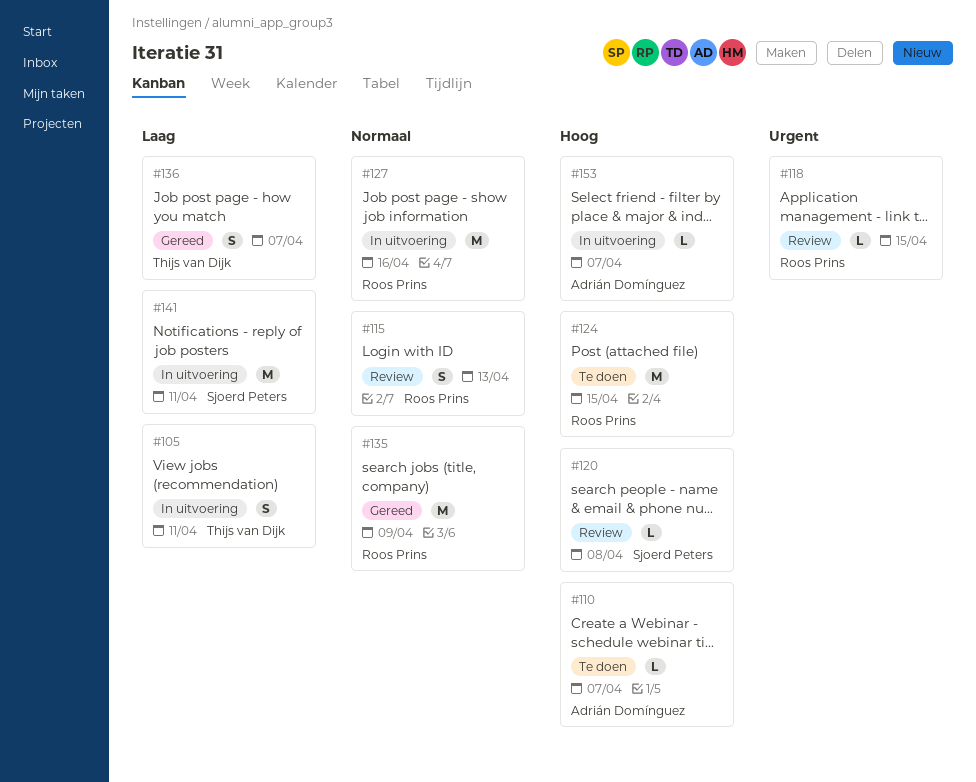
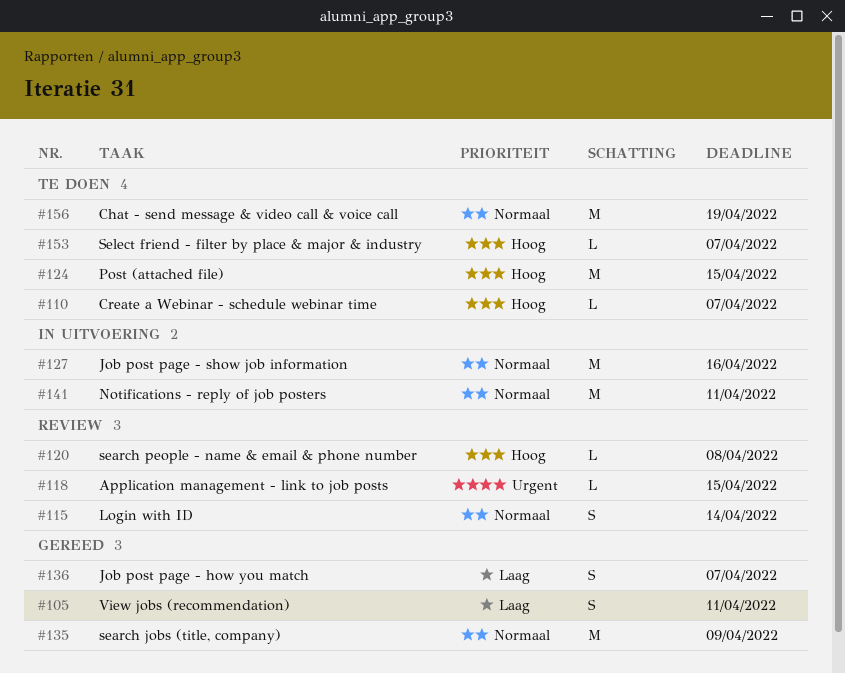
#105, status: In uitvoering -> Gereed
#115, due: Apr 13 -> Apr 14
#141, priority: Laag -> Normaal
#153, status: In uitvoering -> Te doen
#156: none -> present

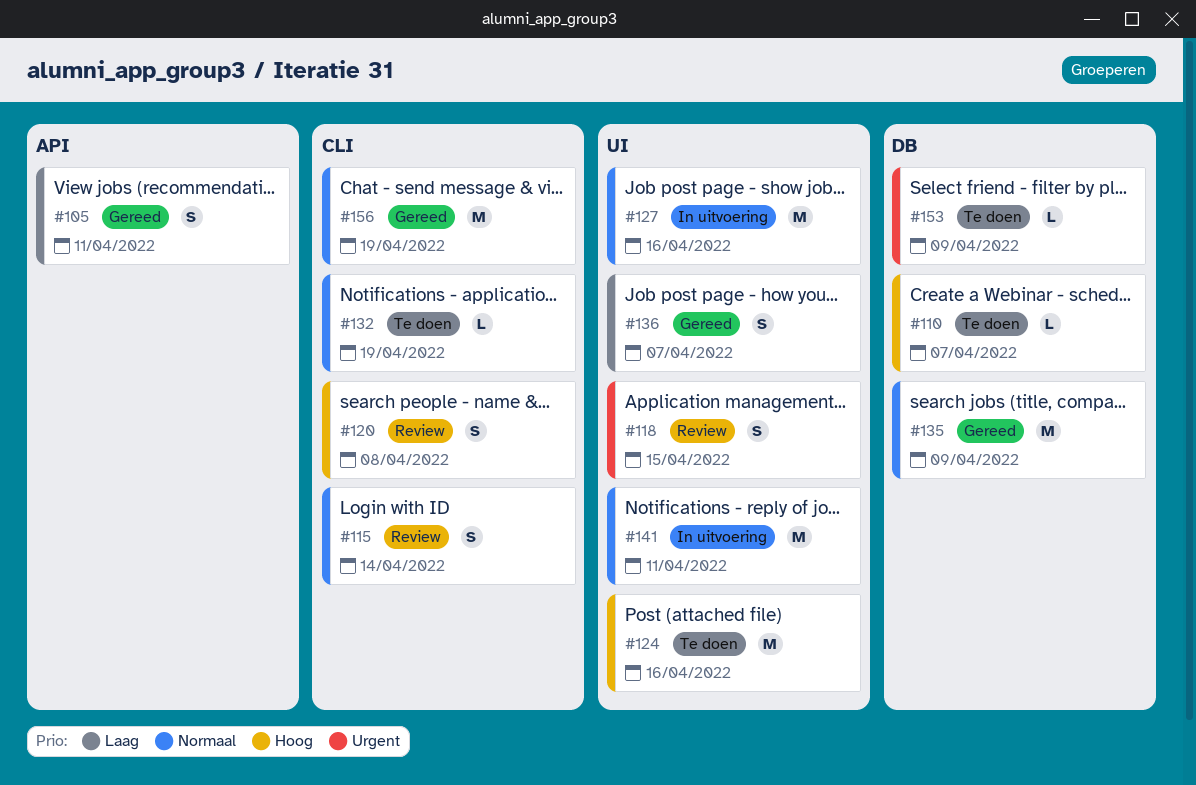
#118, estimate: L -> S
#120, estimate: L -> S
#124, due: Apr 15 -> Apr 16
#132: none -> present
#153, priority: Hoog -> Urgent
#153, due: Apr 7 -> Apr 9
#156, status: Te doen -> Gereed

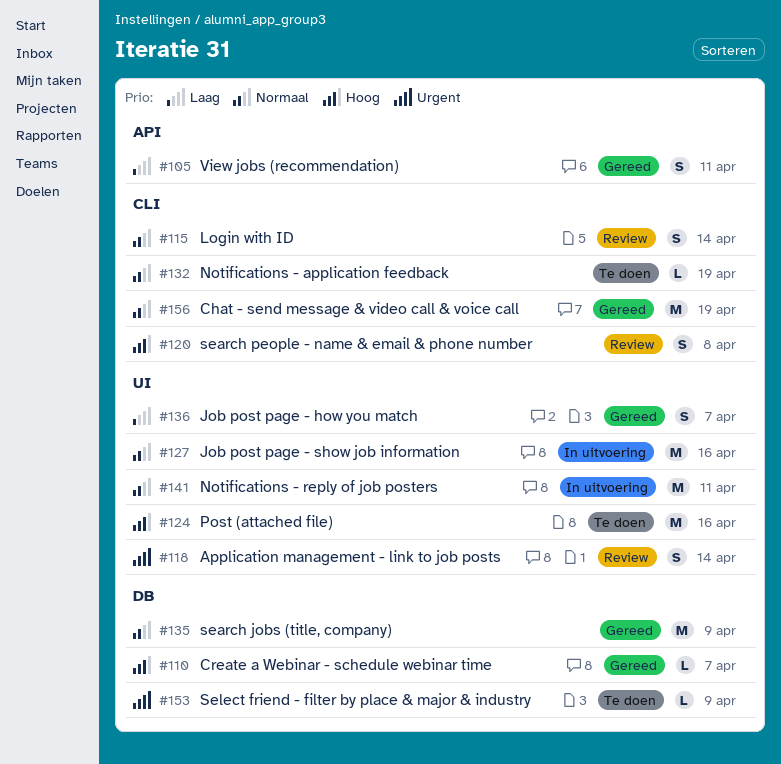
#110, status: Te doen -> Gereed
#118, due: Apr 15 -> Apr 14

